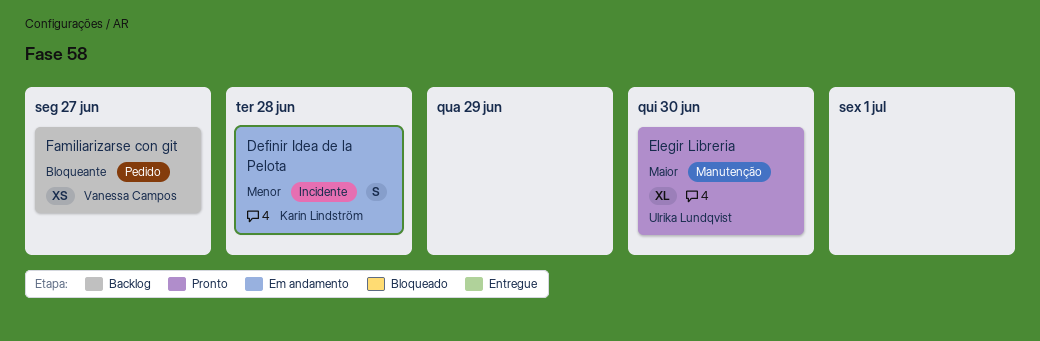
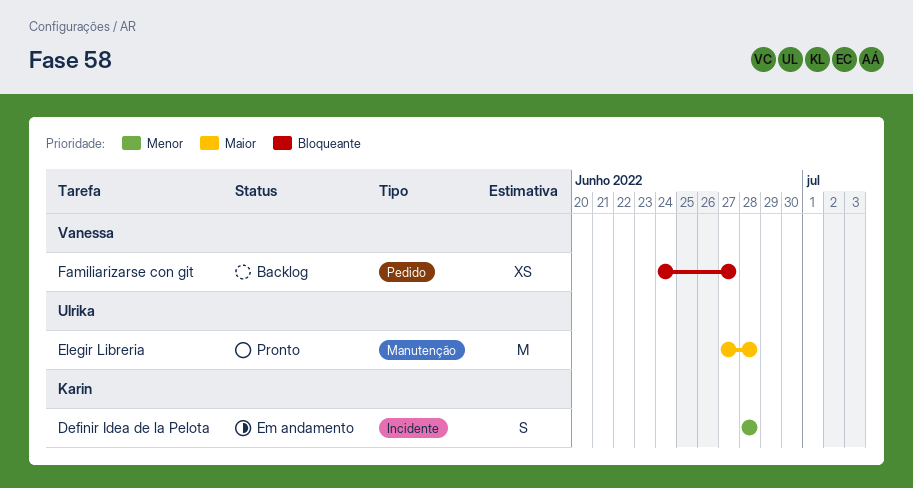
Elegir Libreria, estimate: XL -> M
Elegir Libreria, due: Jun 30 -> Jun 28

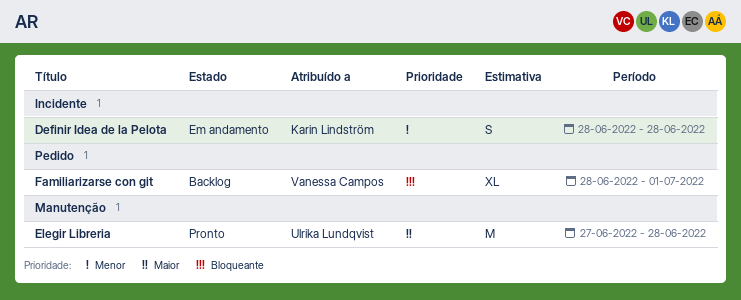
Familiarizarse con git, estimate: XS -> XL
Familiarizarse con git, start: Jun 24 -> Jun 28
Familiarizarse con git, due: Jun 27 -> Jul 1

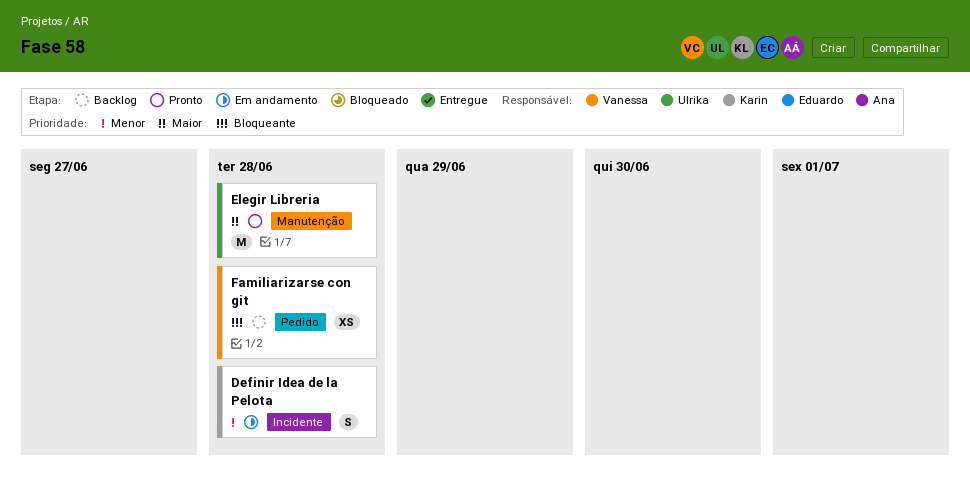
Familiarizarse con git, estimate: XL -> XS
Familiarizarse con git, due: Jul 1 -> Jun 28

